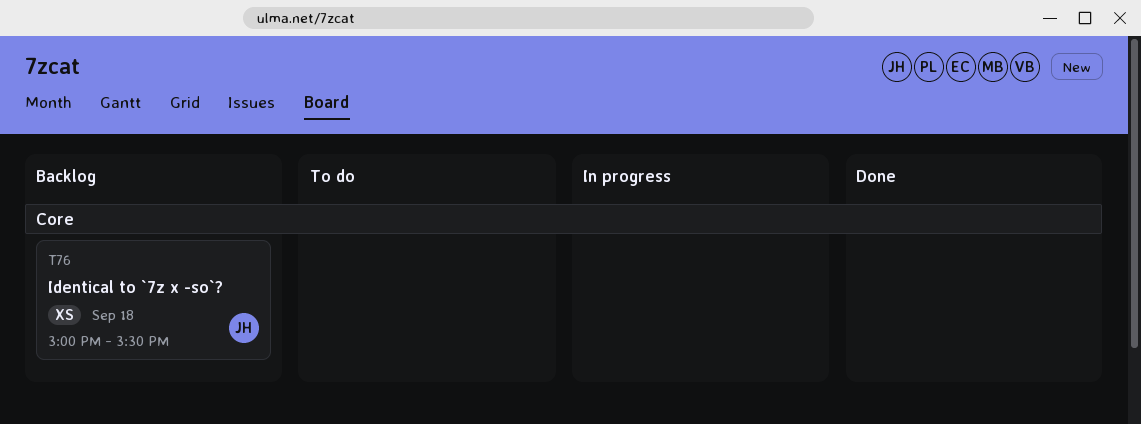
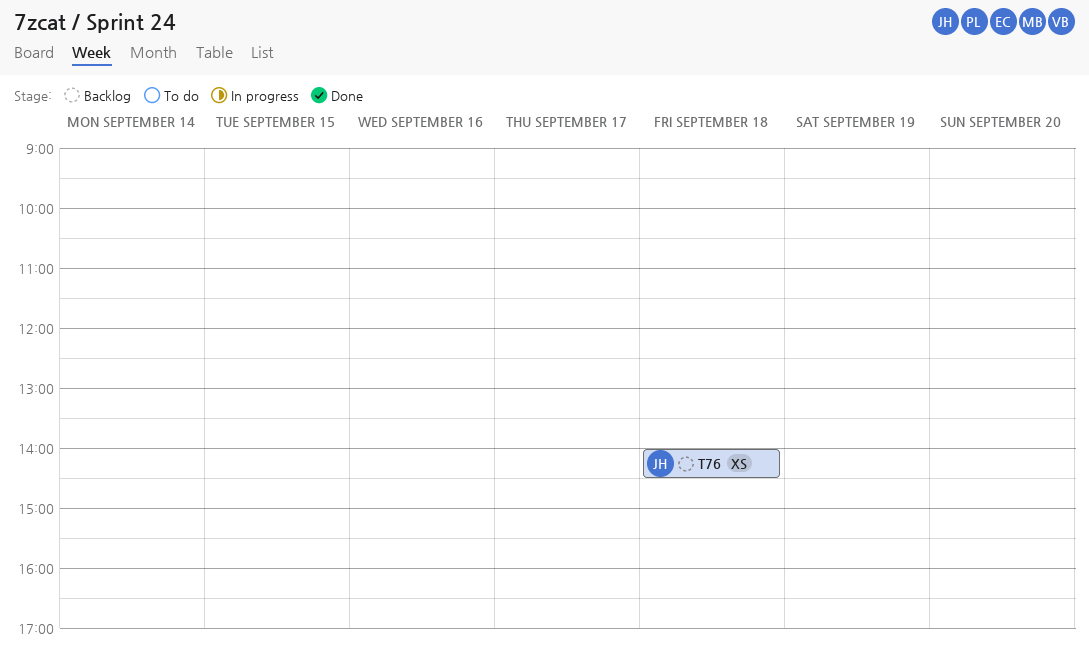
T76, begins: 15:00 -> 14:00
T76, ends: 15:30 -> 14:30

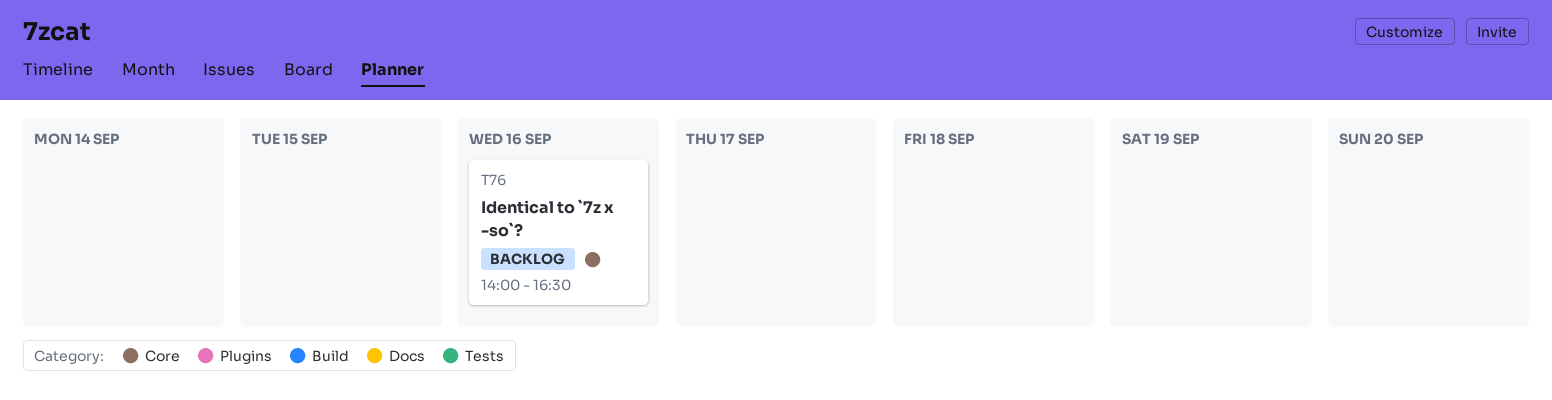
T76, day: Sep 18 -> Sep 16
T76, ends: 14:30 -> 16:30

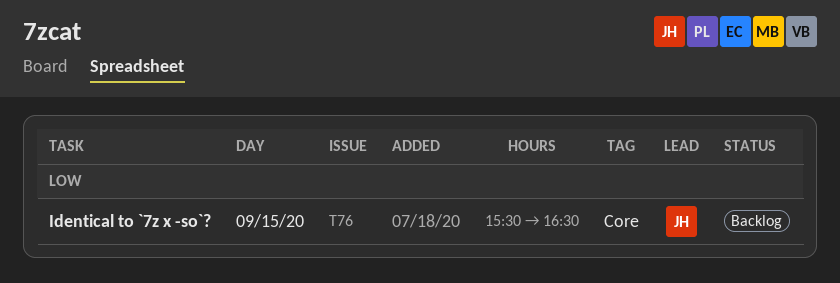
T76, day: Sep 16 -> Sep 15
T76, begins: 14:00 -> 15:30

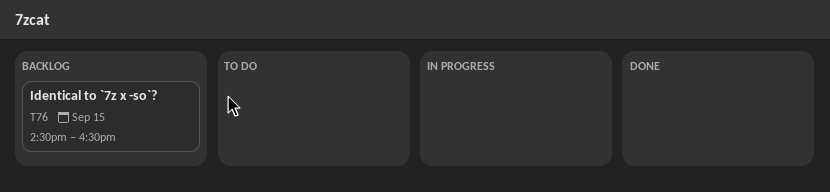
T76, begins: 15:30 -> 14:30

